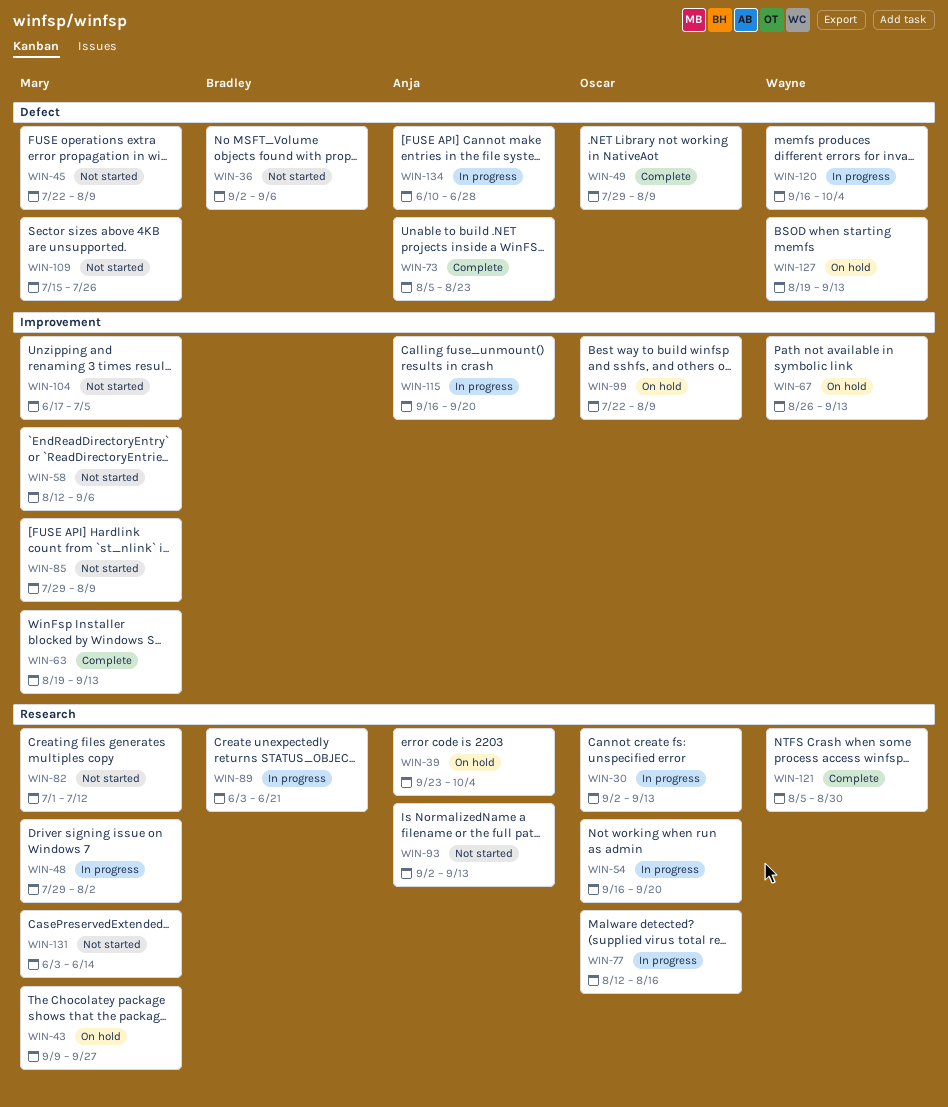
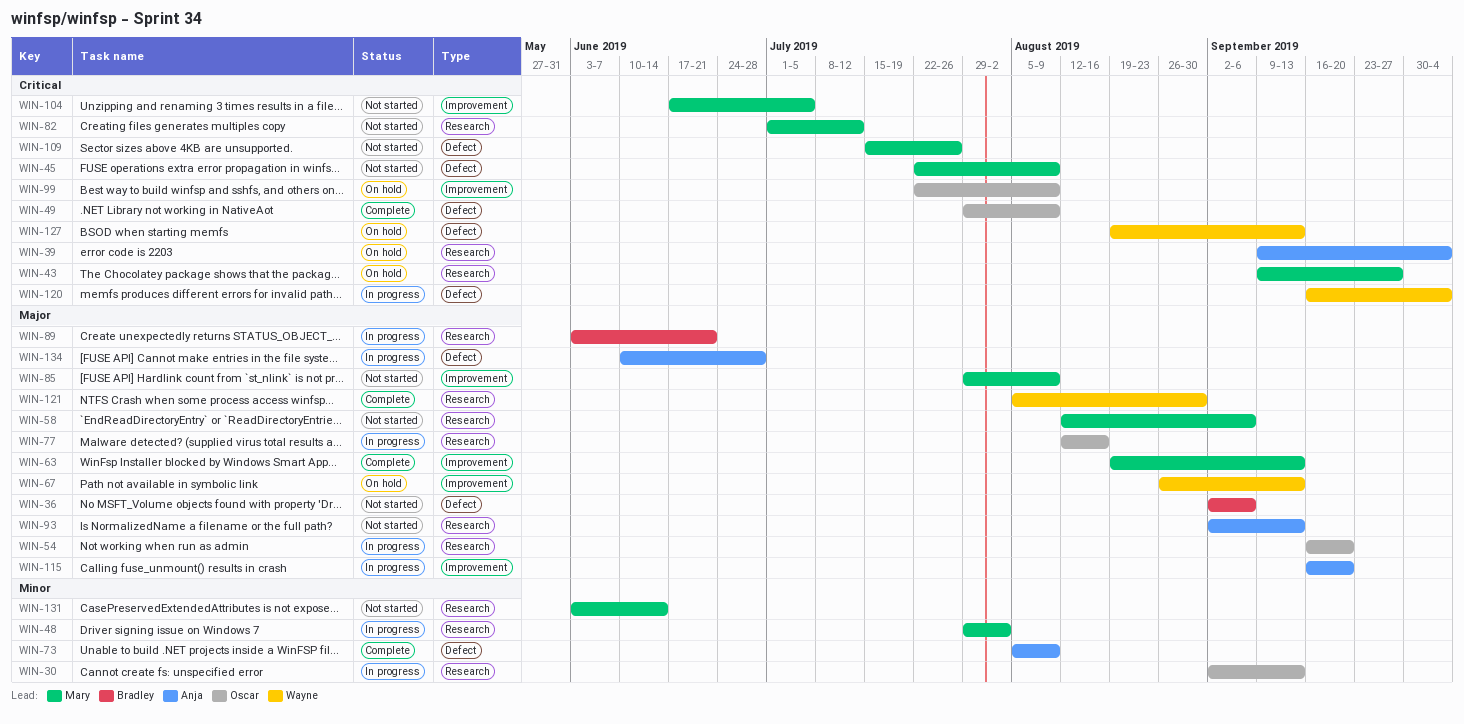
WIN-39, start: Sep 23 -> Sep 9
WIN-58, label: Improvement -> Research
WIN-73, due: Aug 23 -> Aug 9

